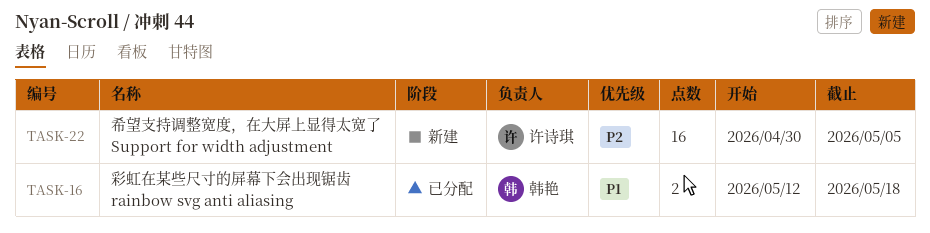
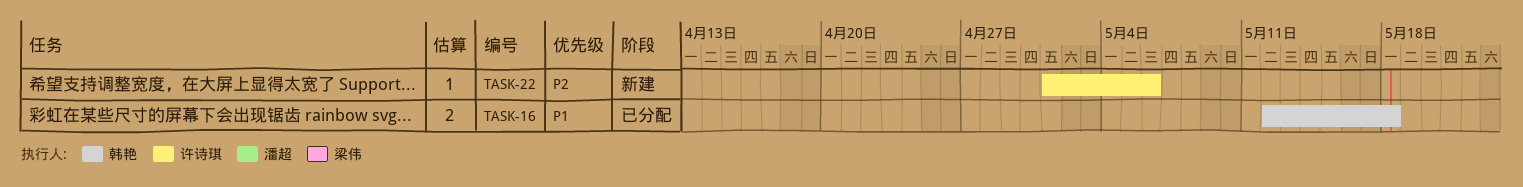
TASK-22, estimate: 16 -> 1
TASK-22, start: Apr 30 -> May 1
TASK-22, due: May 5 -> May 6

